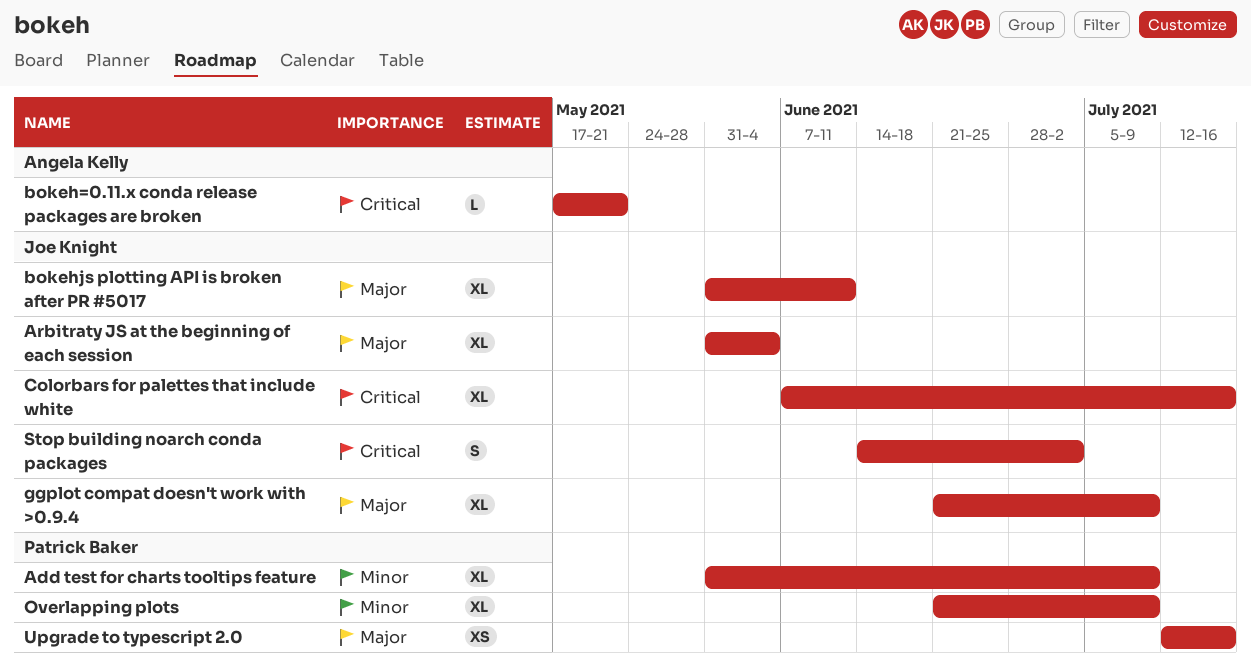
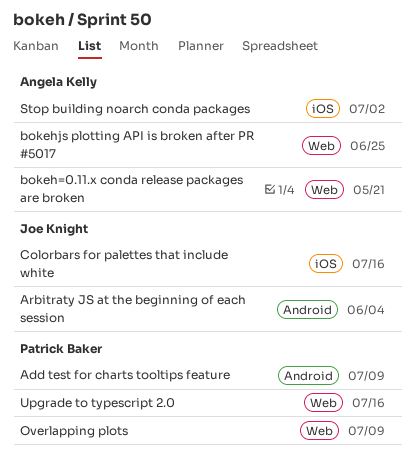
bokehjs plotting API is broken after PR #5017, owner: Joe Knight -> Angela Kelly
bokehjs plotting API is broken after PR #5017, due: Jun 11 -> Jun 25
ggplot compat doesn't work with >0.9.4: present -> none
Stop building noarch conda packages, owner: Joe Knight -> Angela Kelly

